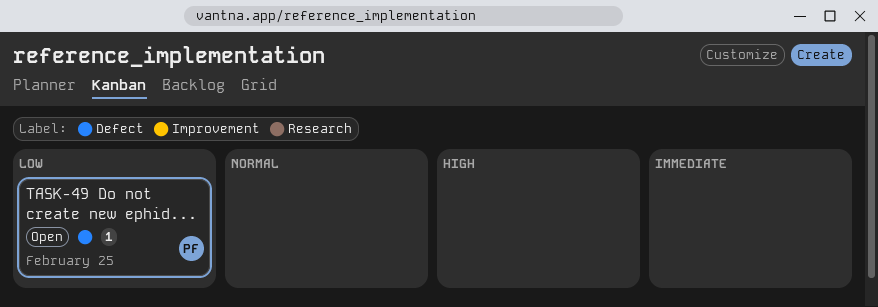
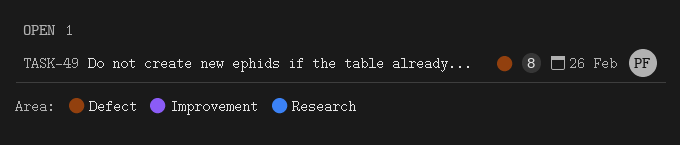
TASK-49, estimate: 1 -> 8
TASK-49, due: Feb 25 -> Feb 26

